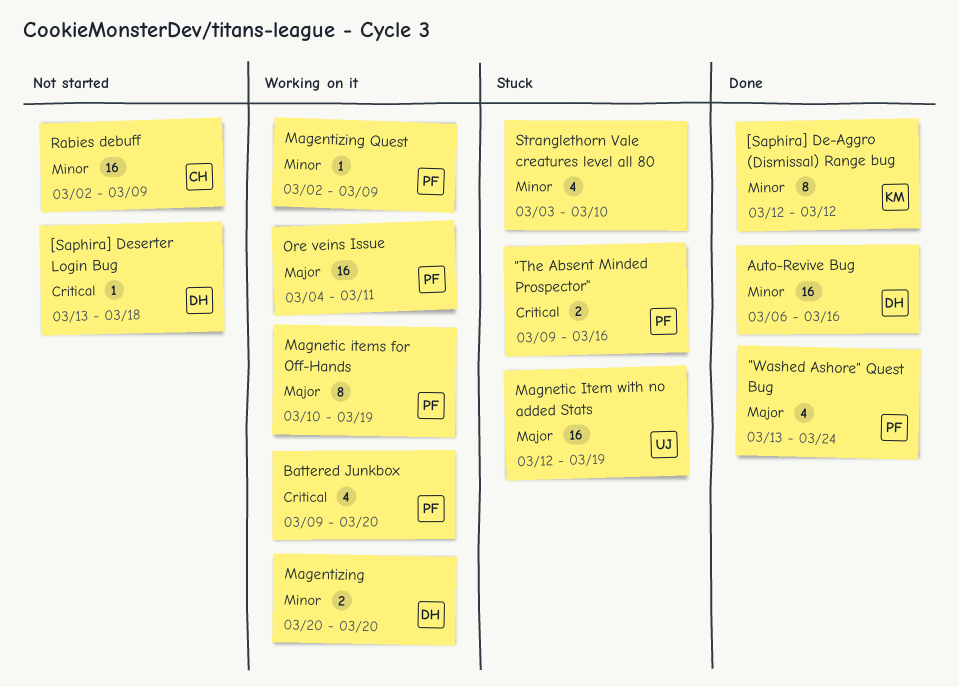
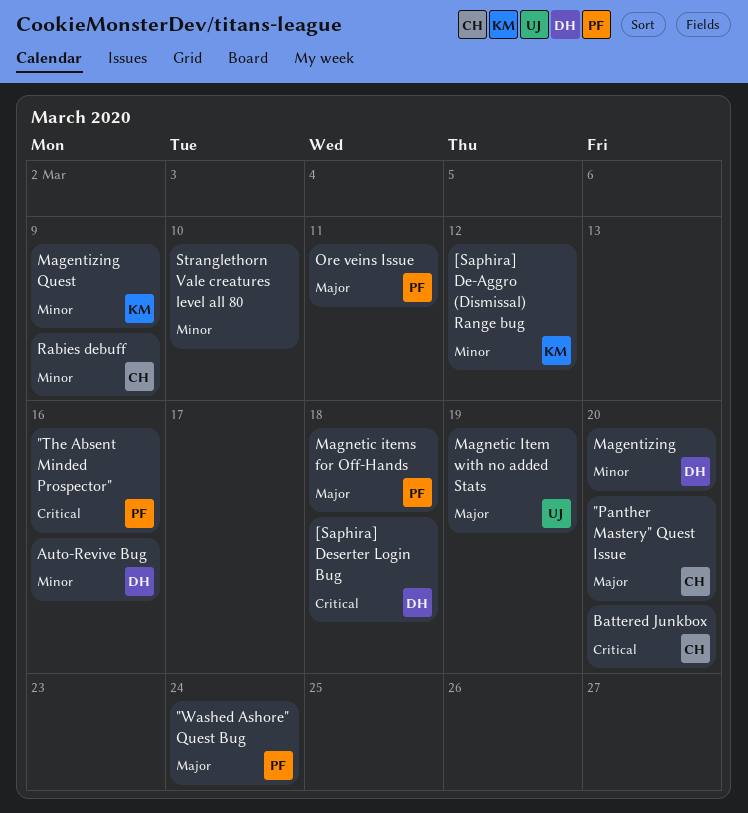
"Panther Mastery" Quest Issue: none -> present
Battered Junkbox, owner: PF -> CH
Magentizing Quest, owner: PF -> KM
Magnetic items for Off-Hands, due: Mar 19 -> Mar 18

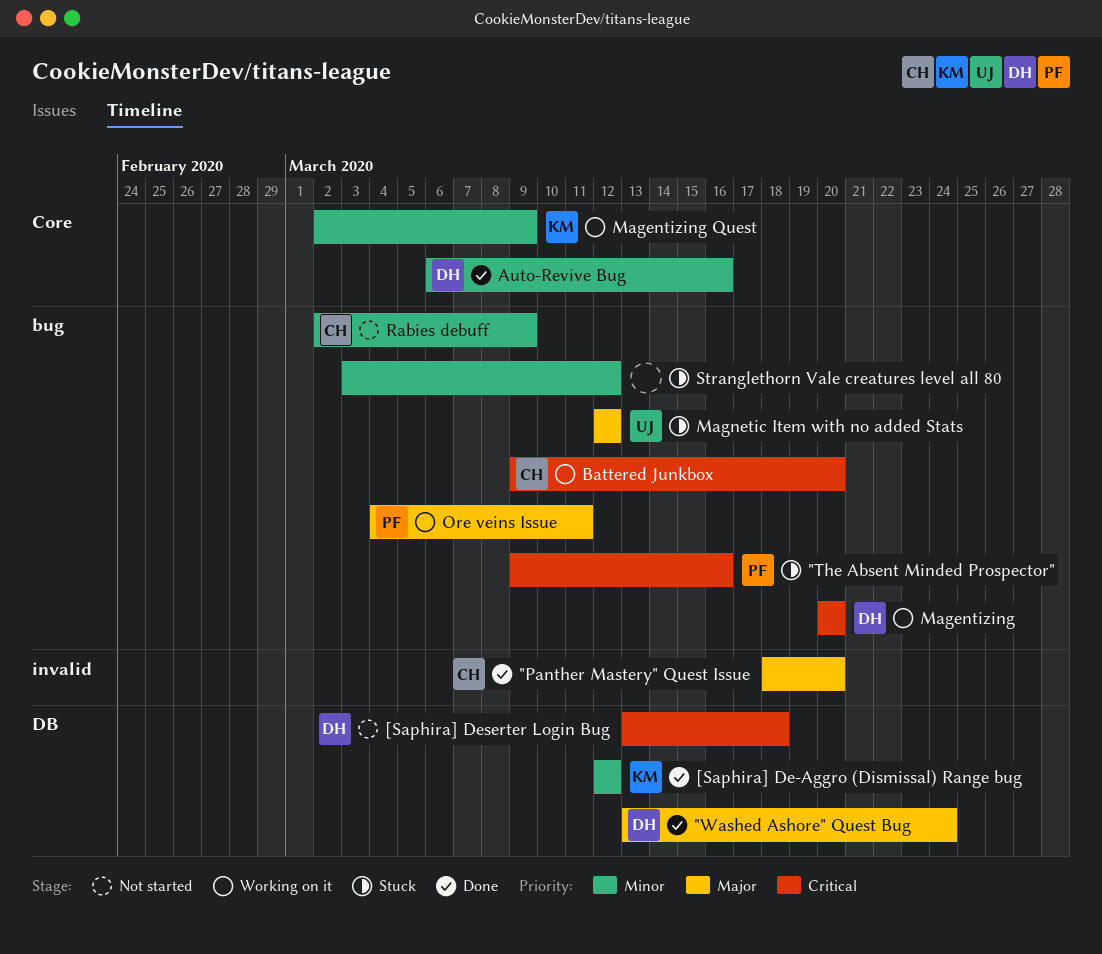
"Washed Ashore" Quest Bug, owner: PF -> DH
Magentizing, priority: Minor -> Critical
Magnetic Item with no added Stats, due: Mar 19 -> Mar 12
Magnetic items for Off-Hands: present -> none
Stranglethorn Vale creatures level all 80, due: Mar 10 -> Mar 12

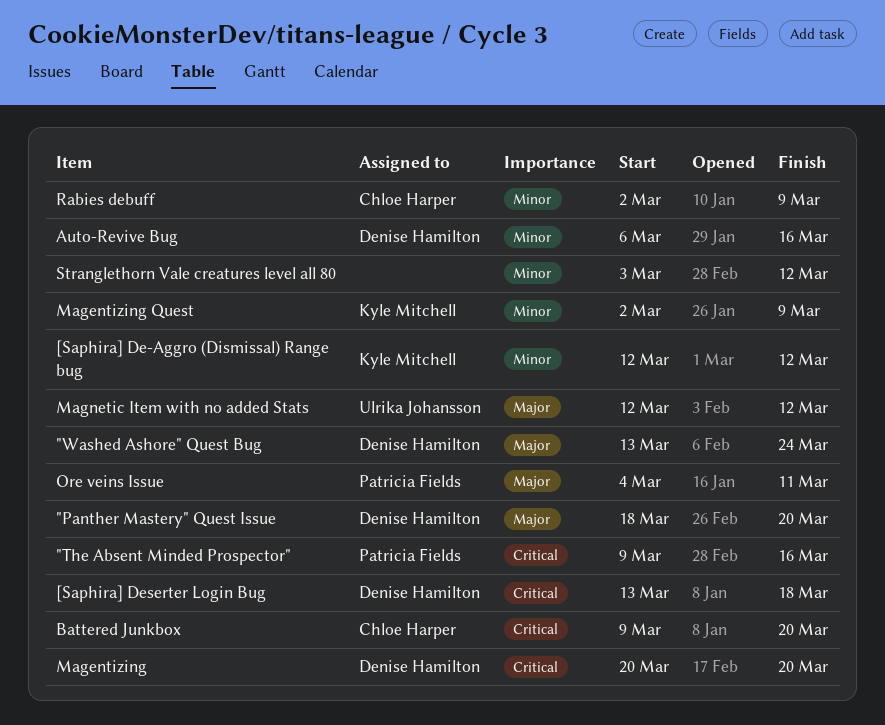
"Panther Mastery" Quest Issue, owner: Chloe Harper -> Denise Hamilton

